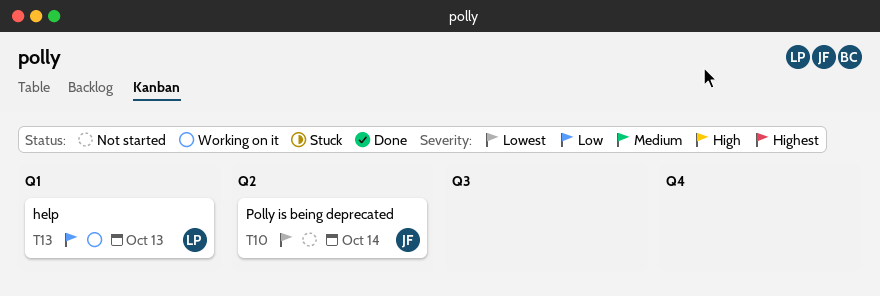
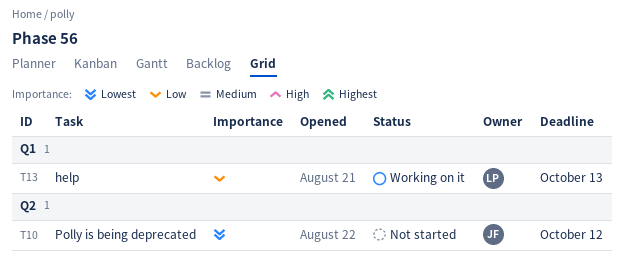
T10, due: Oct 14 -> Oct 12

